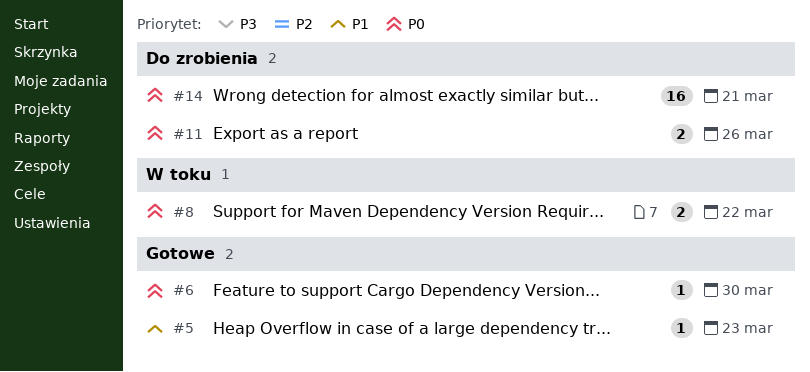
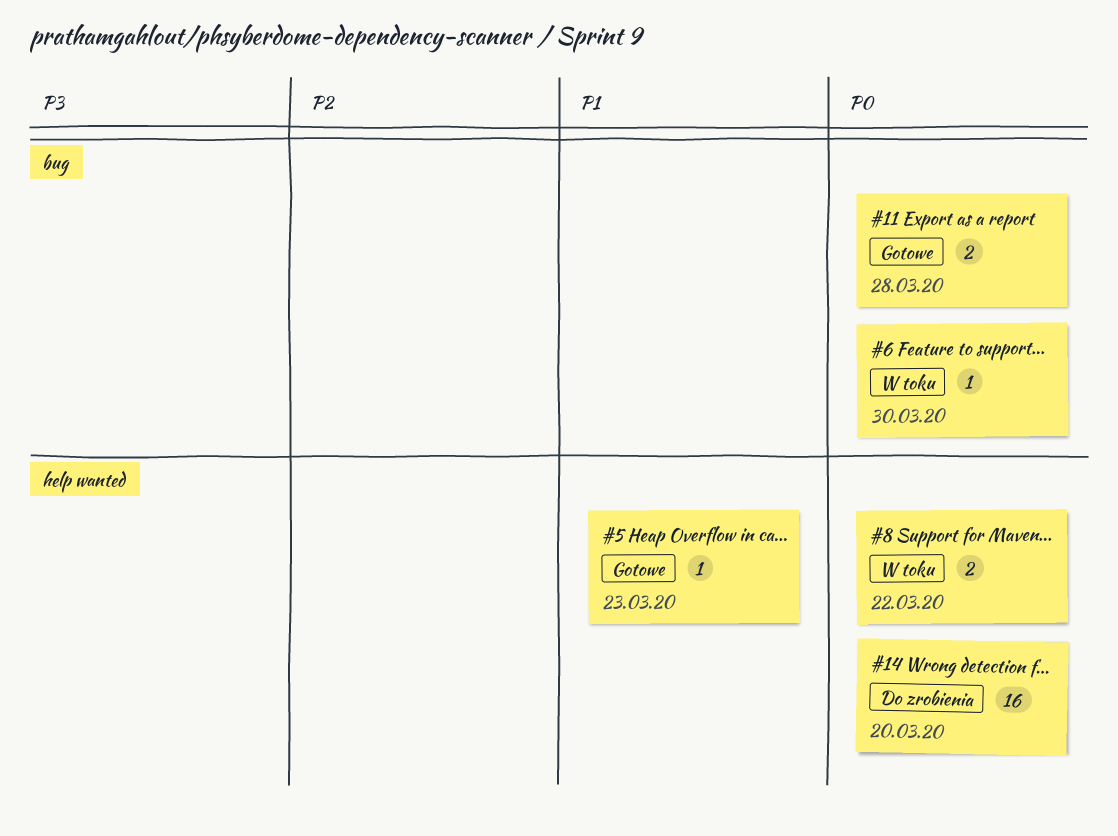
#6, status: Gotowe -> W toku
#11, status: Do zrobienia -> Gotowe
#11, due: Mar 26 -> Mar 28
#14, due: Mar 21 -> Mar 20

